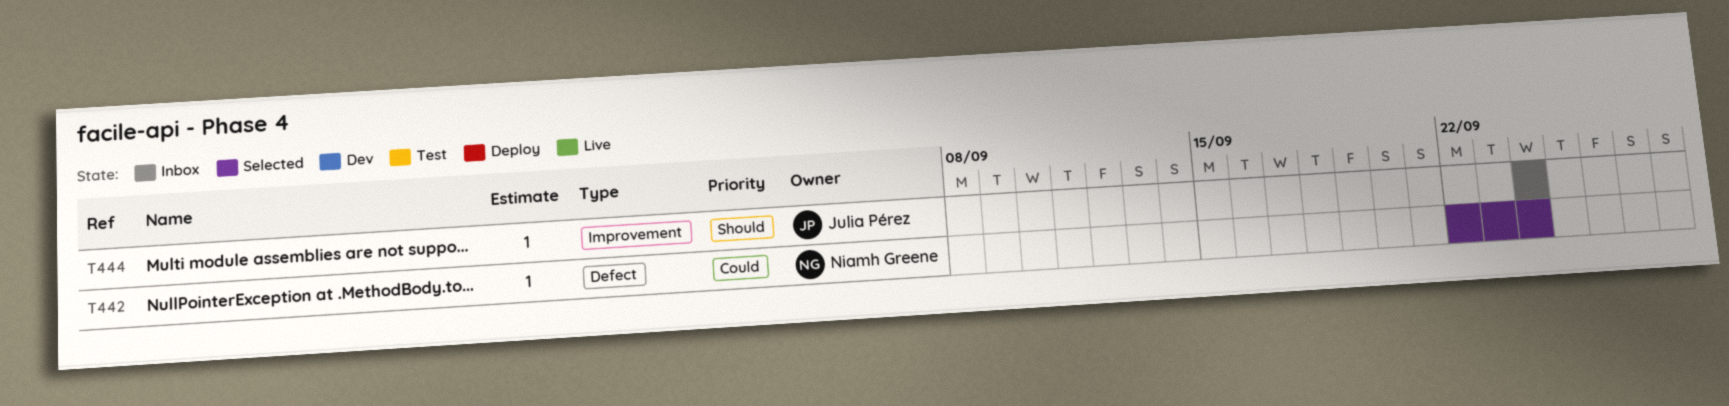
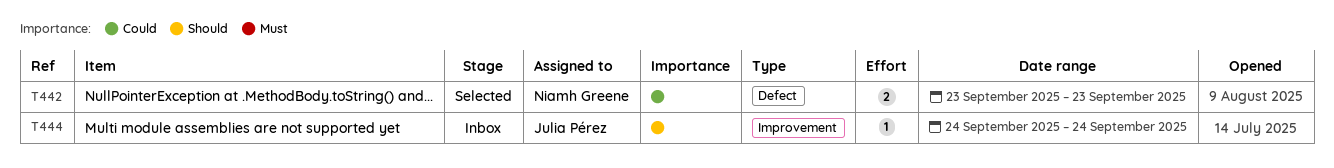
T442, estimate: 1 -> 2
T442, start: Sep 22 -> Sep 23
T442, due: Sep 24 -> Sep 23

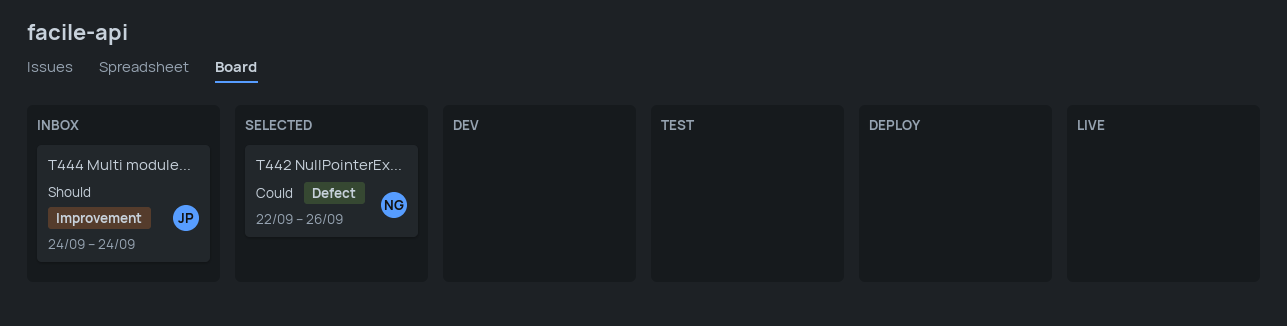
T442, start: Sep 23 -> Sep 22
T442, due: Sep 23 -> Sep 26

